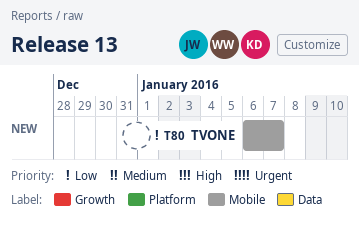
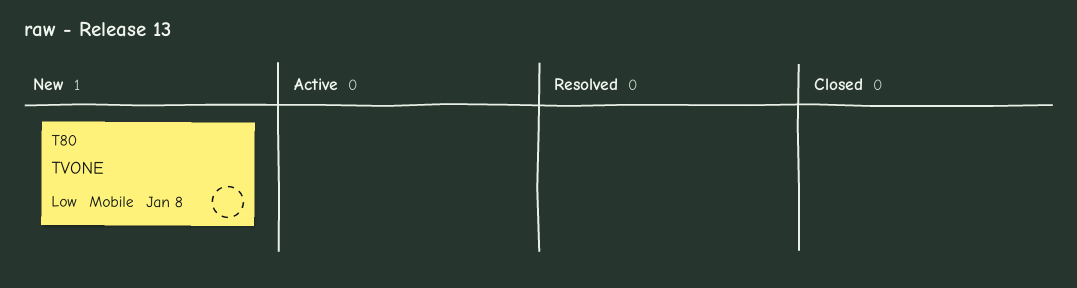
T80, due: Jan 7 -> Jan 8

